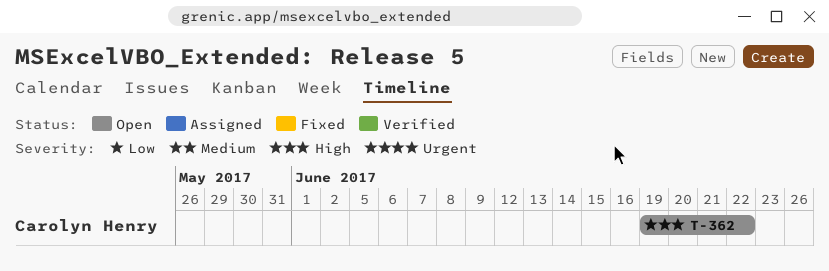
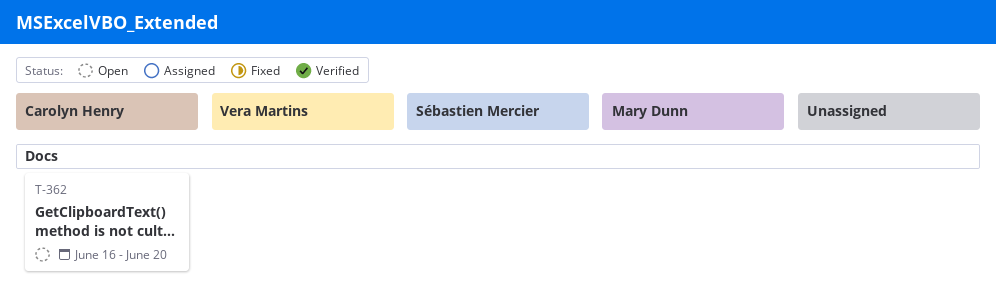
T-362, start: Jun 19 -> Jun 16
T-362, due: Jun 22 -> Jun 20

